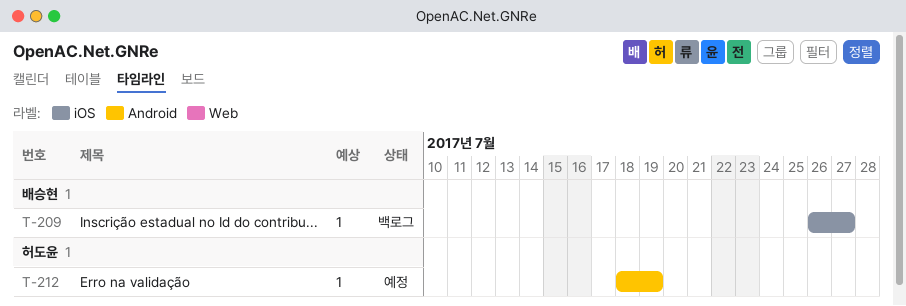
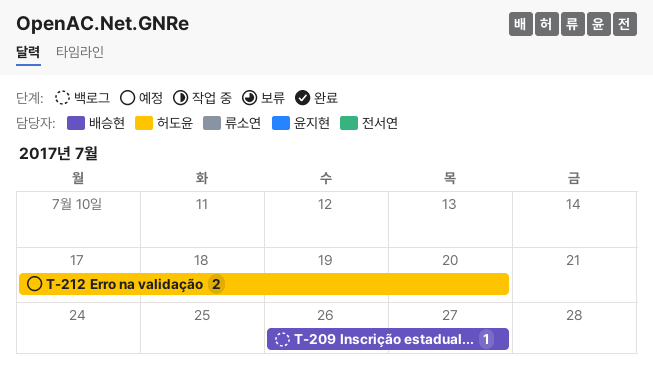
T-212, estimate: 1 -> 2
T-212, start: Jul 18 -> Jul 17
T-212, due: Jul 19 -> Jul 20

